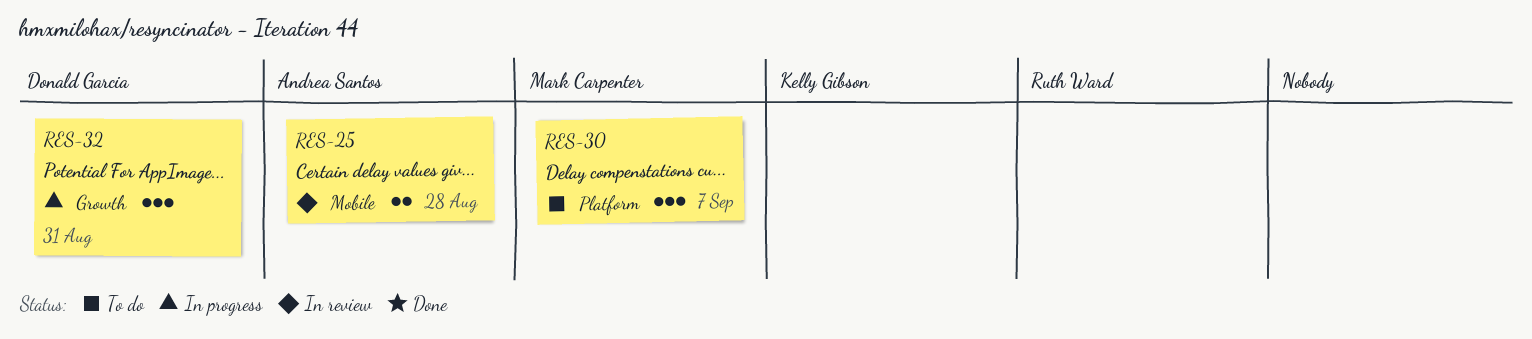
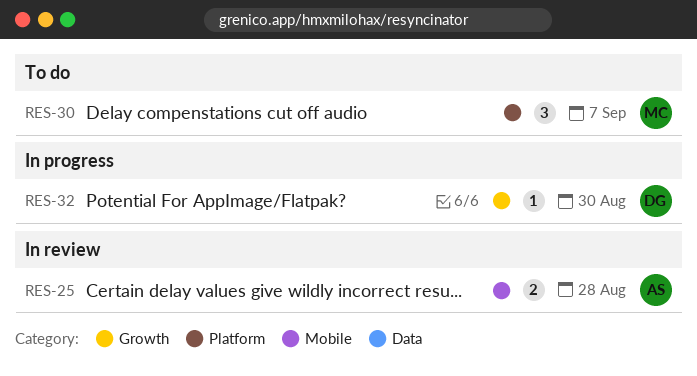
RES-32, estimate: 3 -> 1
RES-32, due: Aug 31 -> Aug 30

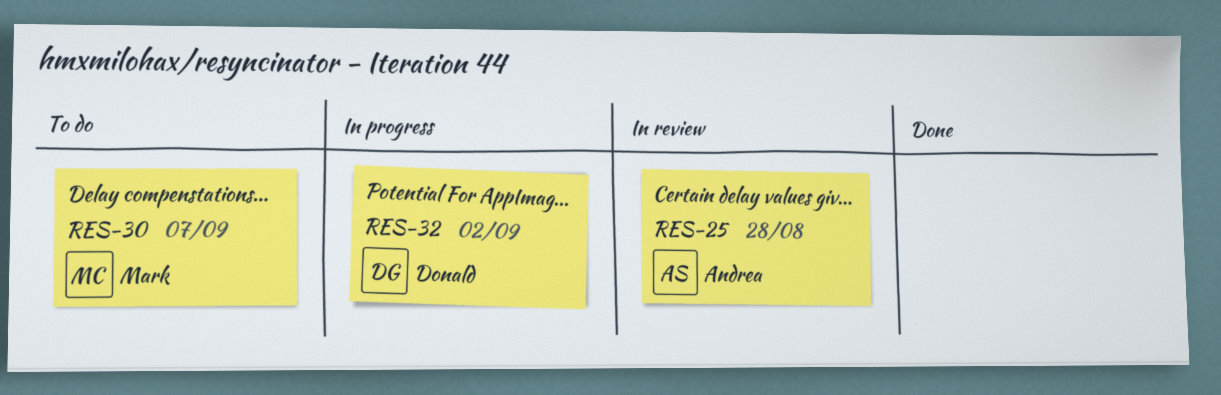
RES-32, due: Aug 30 -> Sep 2

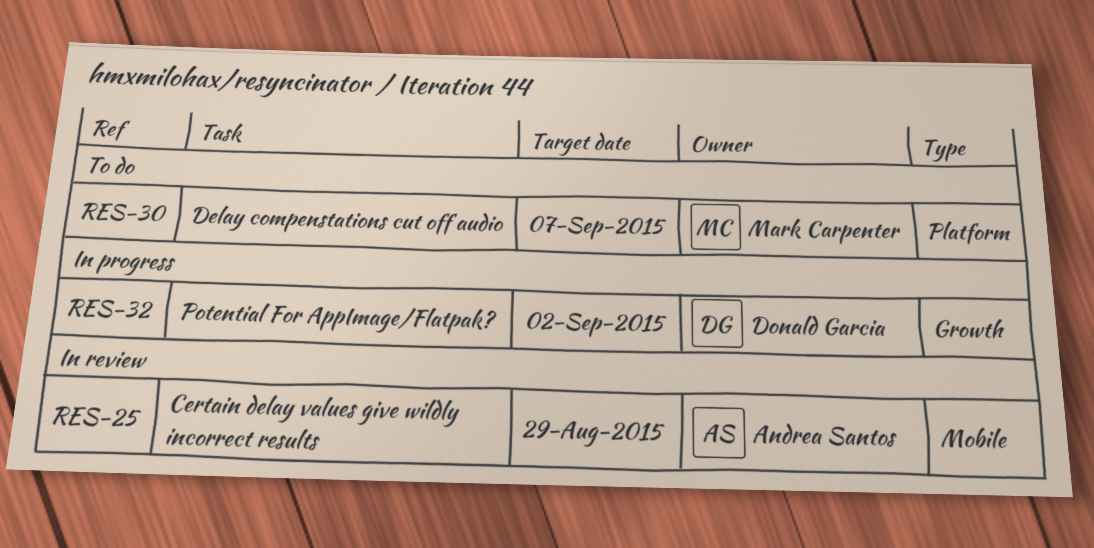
RES-25, due: Aug 28 -> Aug 29

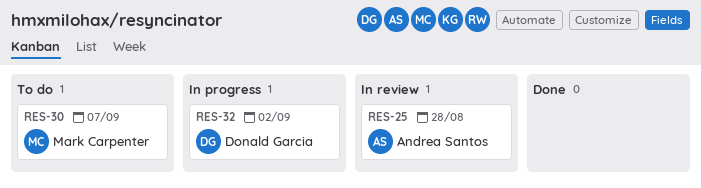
RES-25, due: Aug 29 -> Aug 28

